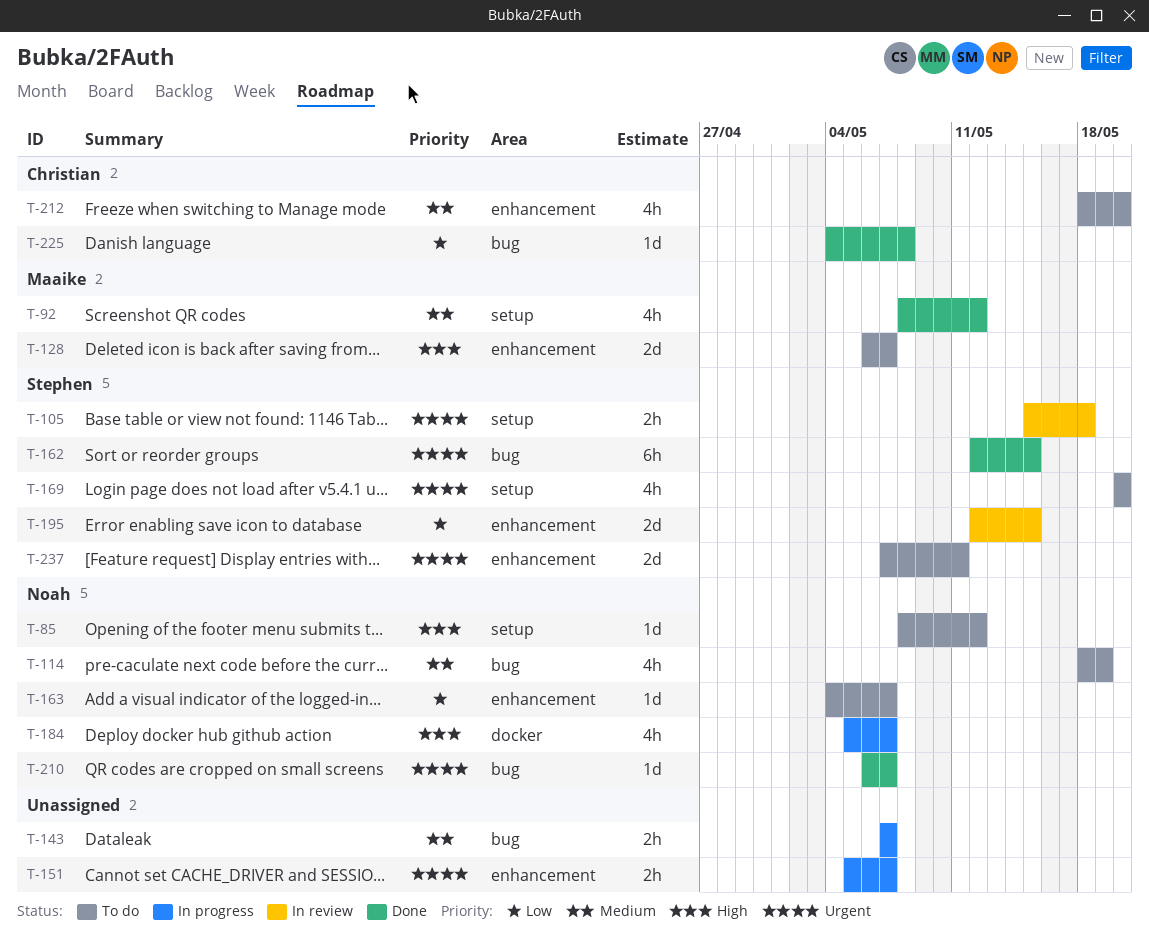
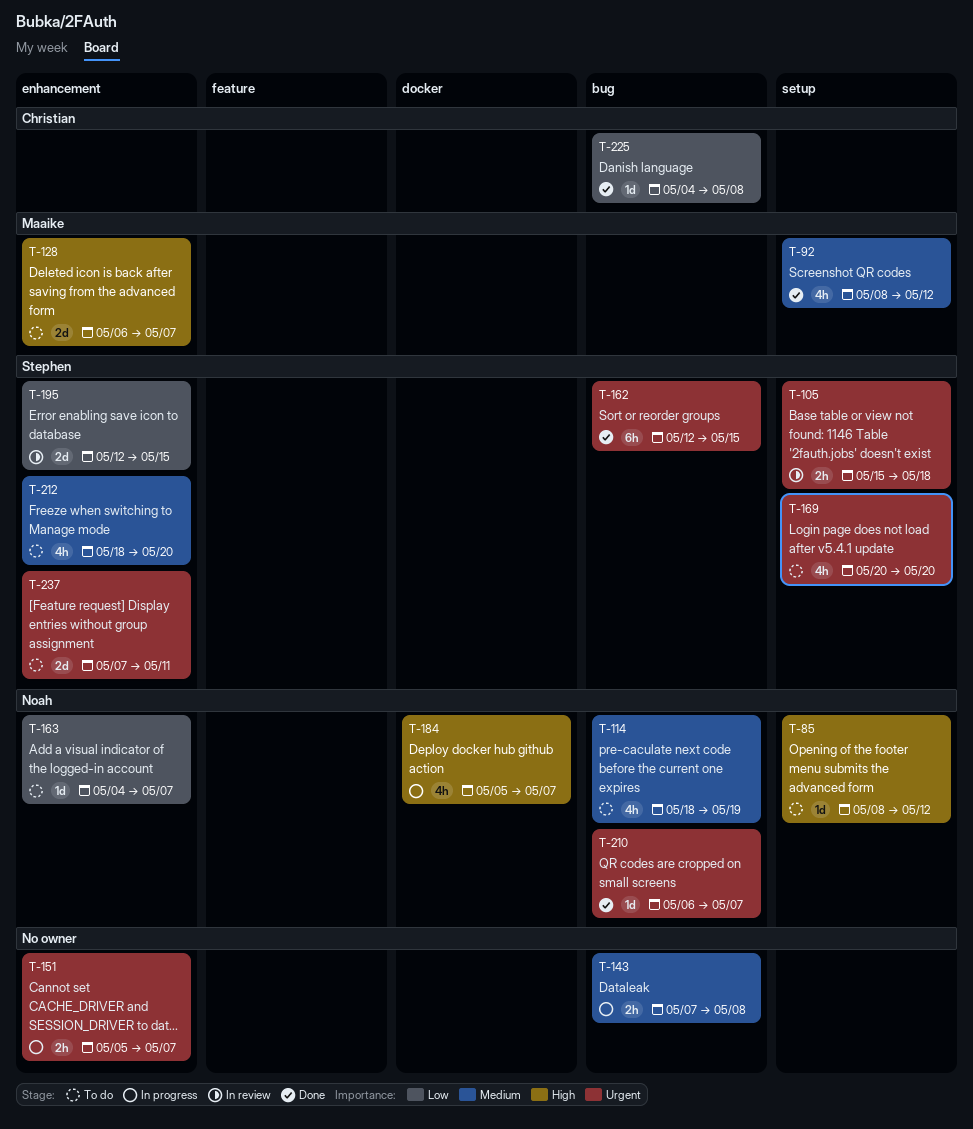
T-143, due: May 7 -> May 8
T-212, owner: Christian -> Stephen

